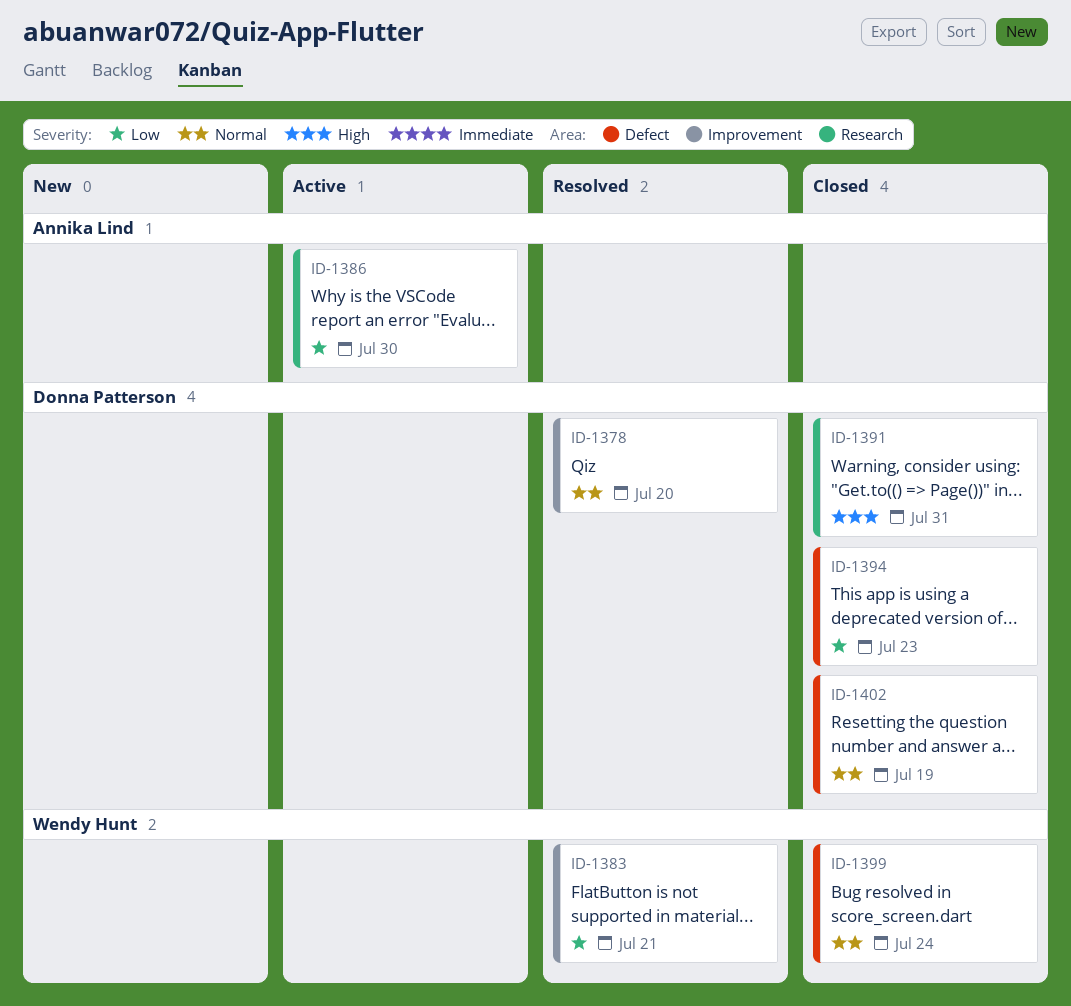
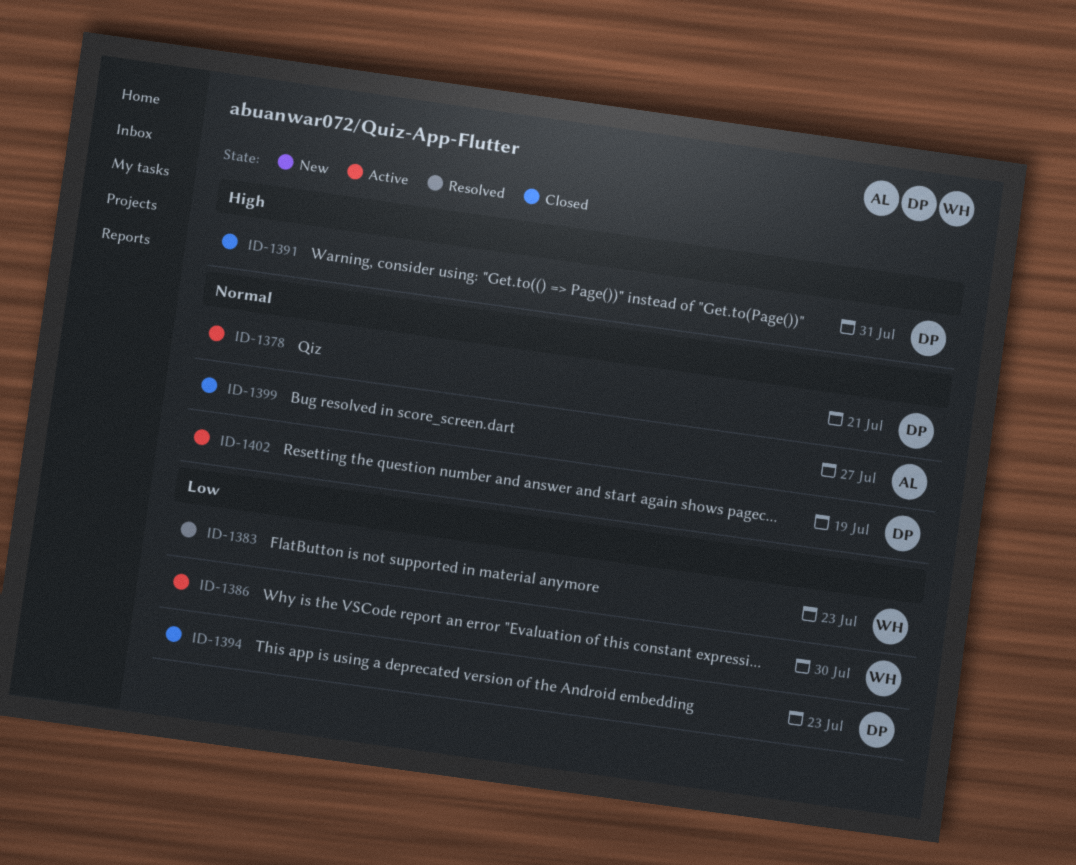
ID-1378, status: Resolved -> Active
ID-1378, due: Jul 20 -> Jul 21
ID-1383, due: Jul 21 -> Jul 23
ID-1386, owner: Annika Lind -> Wendy Hunt
ID-1399, owner: Wendy Hunt -> Annika Lind
ID-1399, due: Jul 24 -> Jul 27
ID-1402, status: Closed -> Active

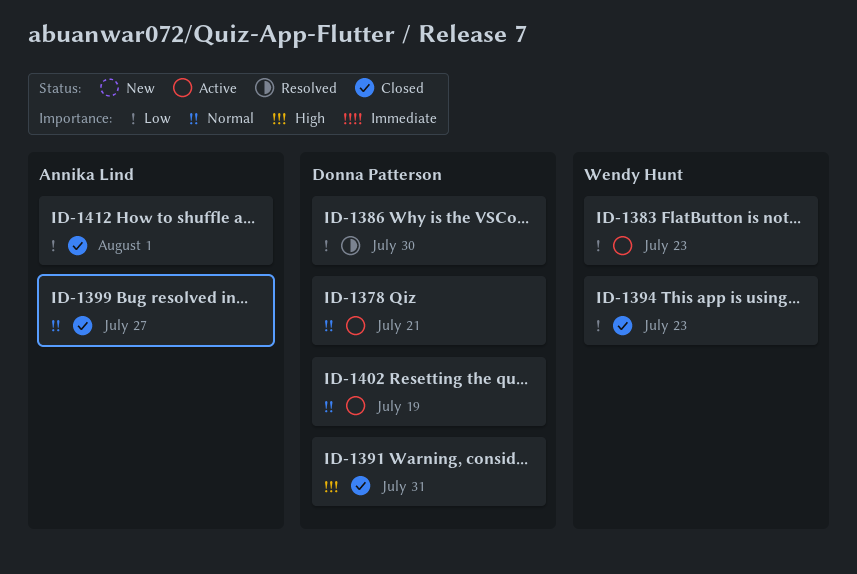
ID-1383, status: Resolved -> Active
ID-1386, status: Active -> Resolved
ID-1386, owner: Wendy Hunt -> Donna Patterson
ID-1394, owner: Donna Patterson -> Wendy Hunt
ID-1412: none -> present

